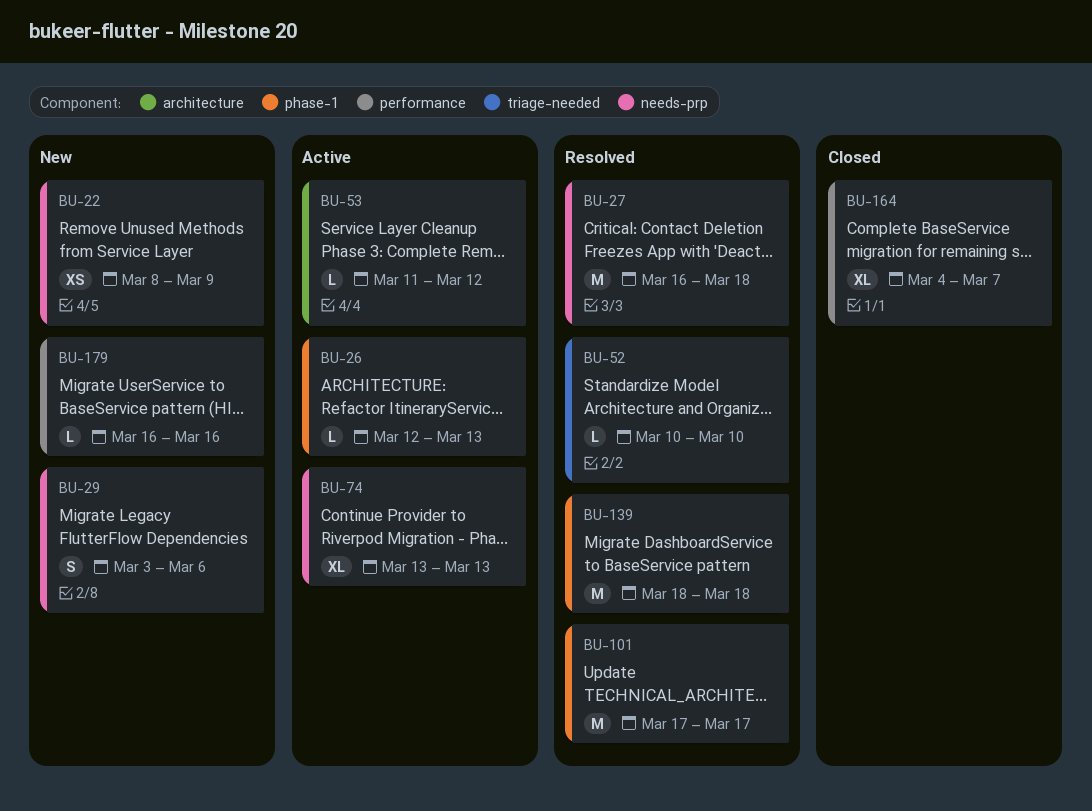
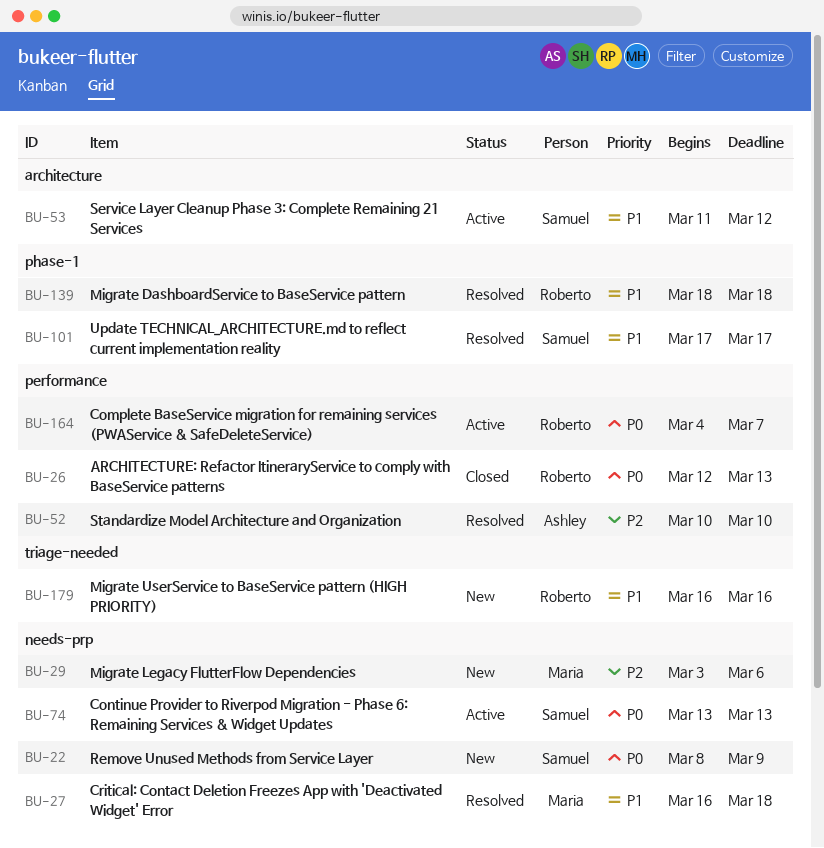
BU-26, status: Active -> Closed
BU-26, label: phase-1 -> performance
BU-52, label: triage-needed -> performance
BU-164, status: Closed -> Active
BU-179, label: performance -> triage-needed

